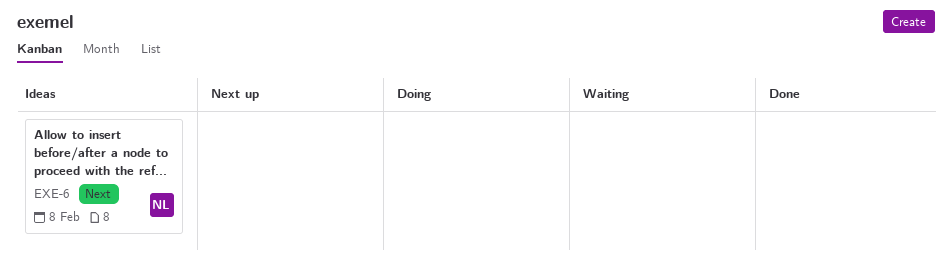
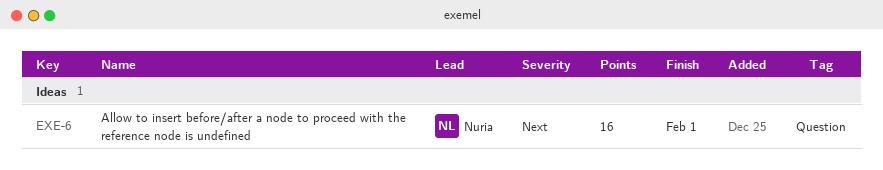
EXE-6, due: Feb 8 -> Feb 1

